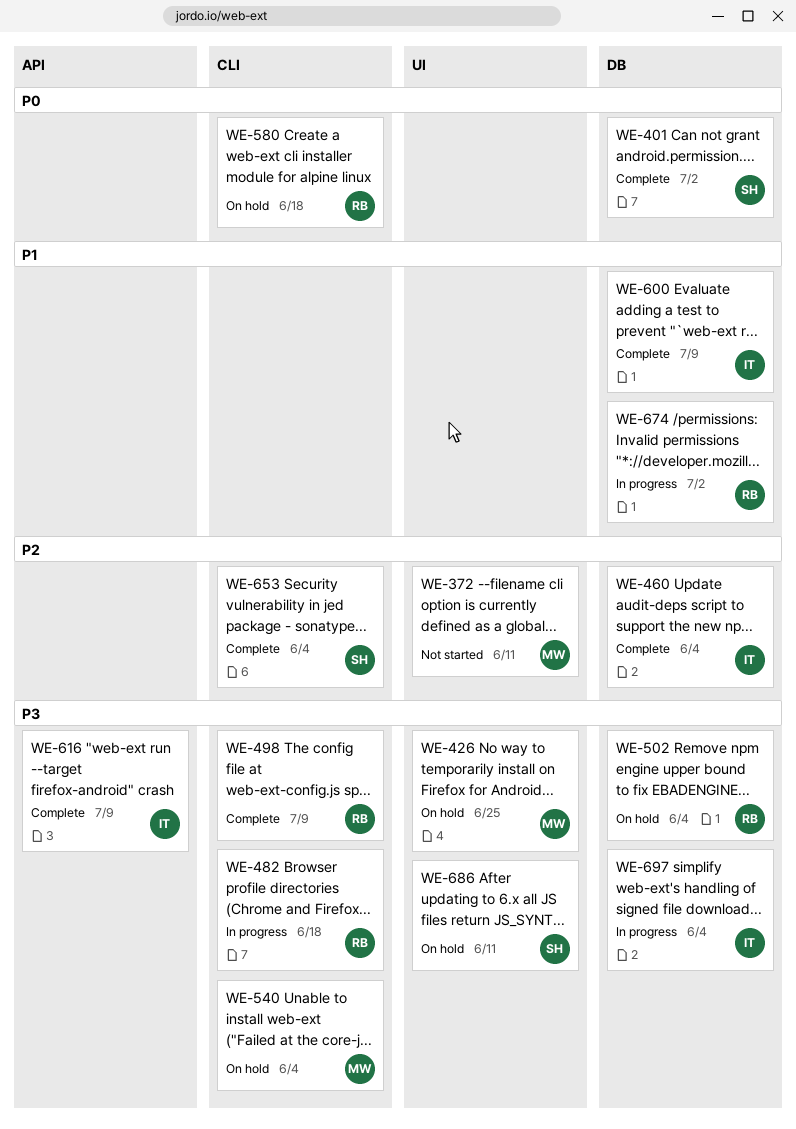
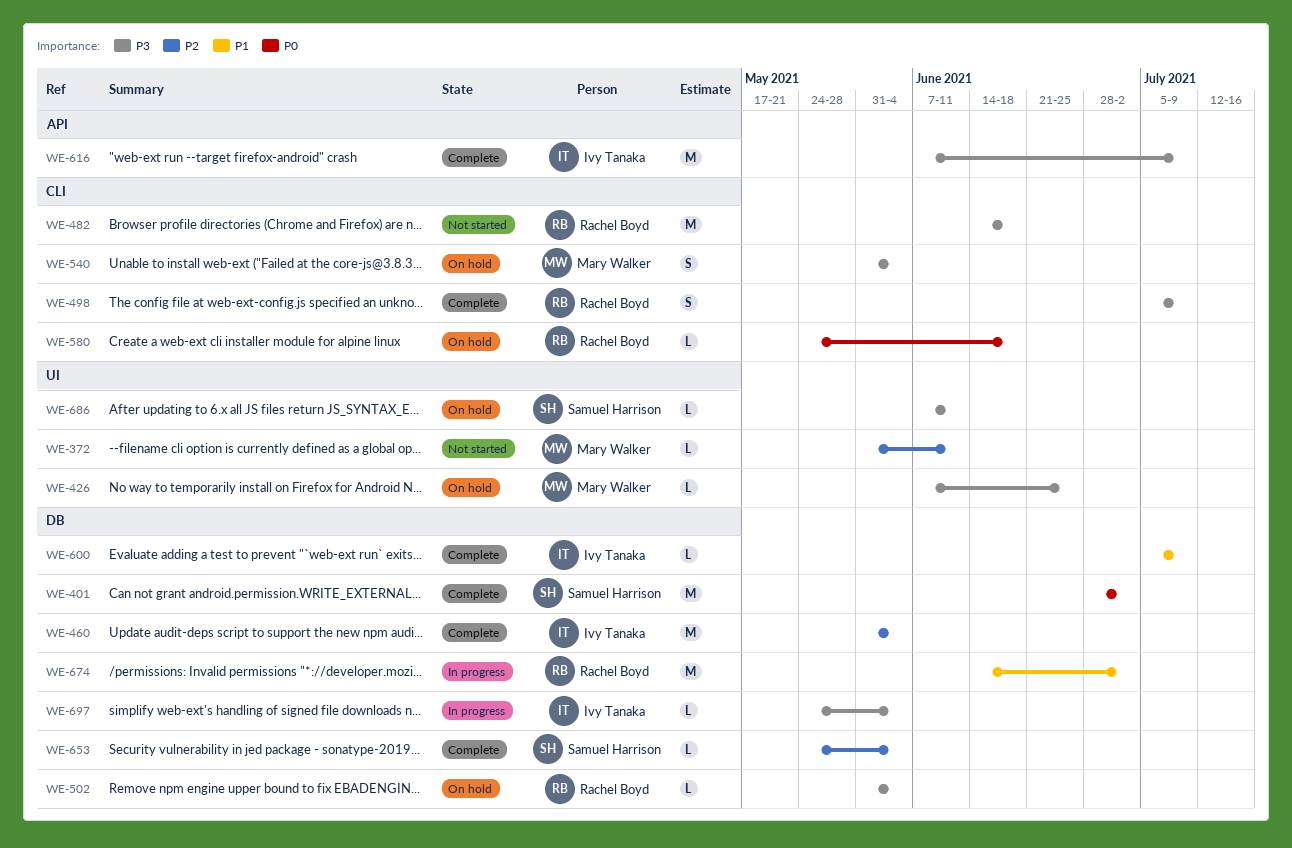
WE-482, status: In progress -> Not started
WE-653, label: CLI -> DB

